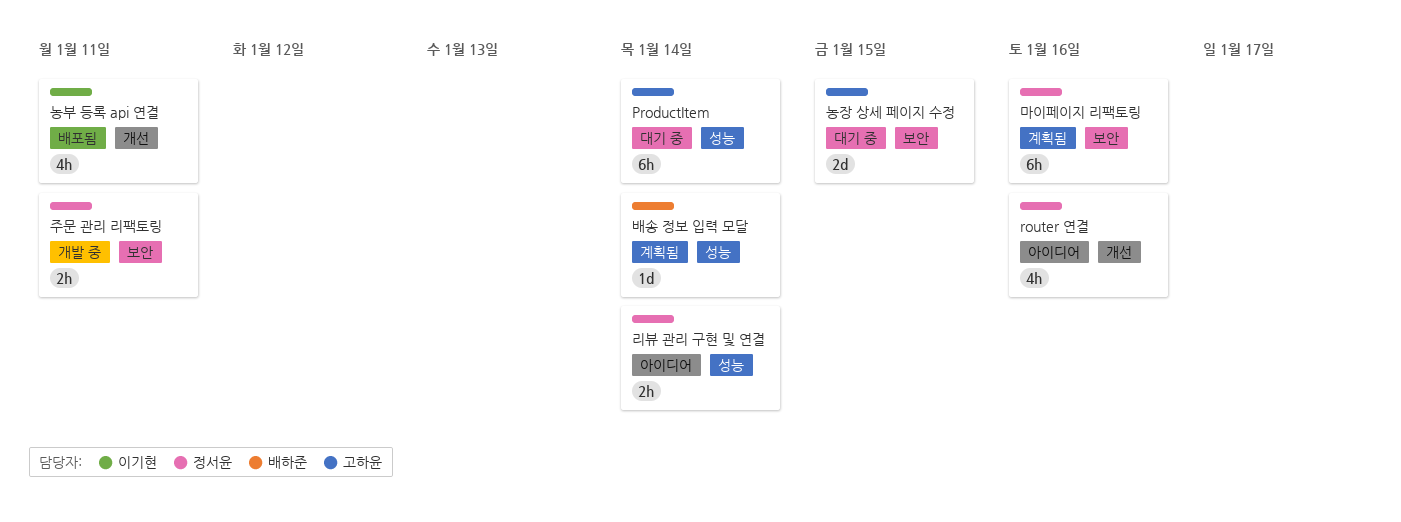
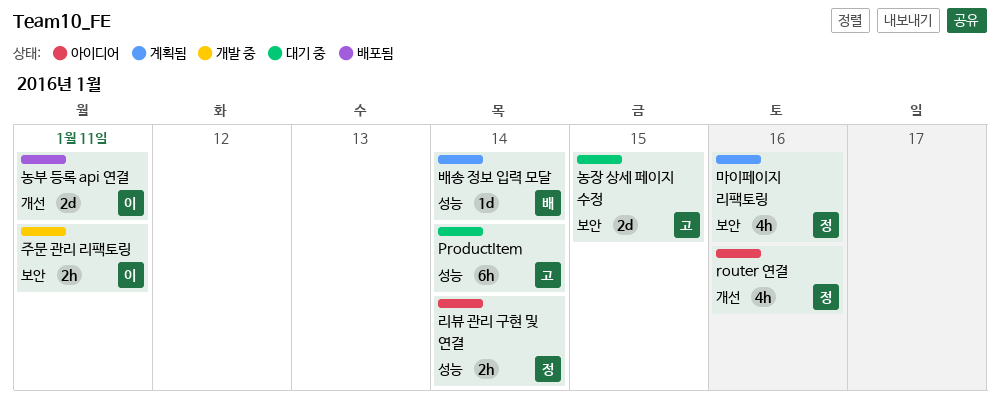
농부 등록 api 연결, estimate: 4h -> 2d
마이페이지 리팩토링, estimate: 6h -> 4h
주문 관리 리팩토링, owner: 정서윤 -> 이기현

